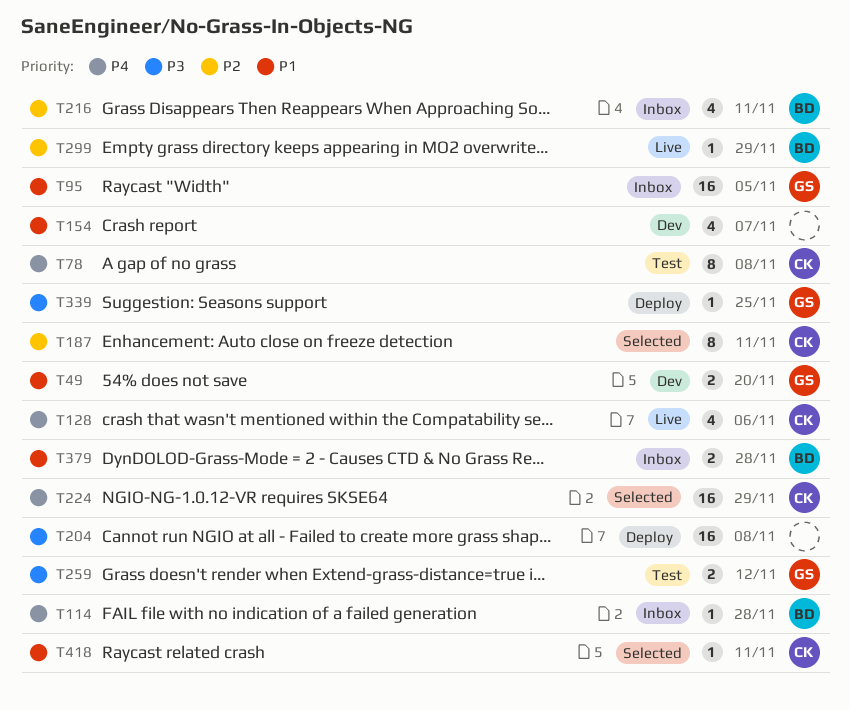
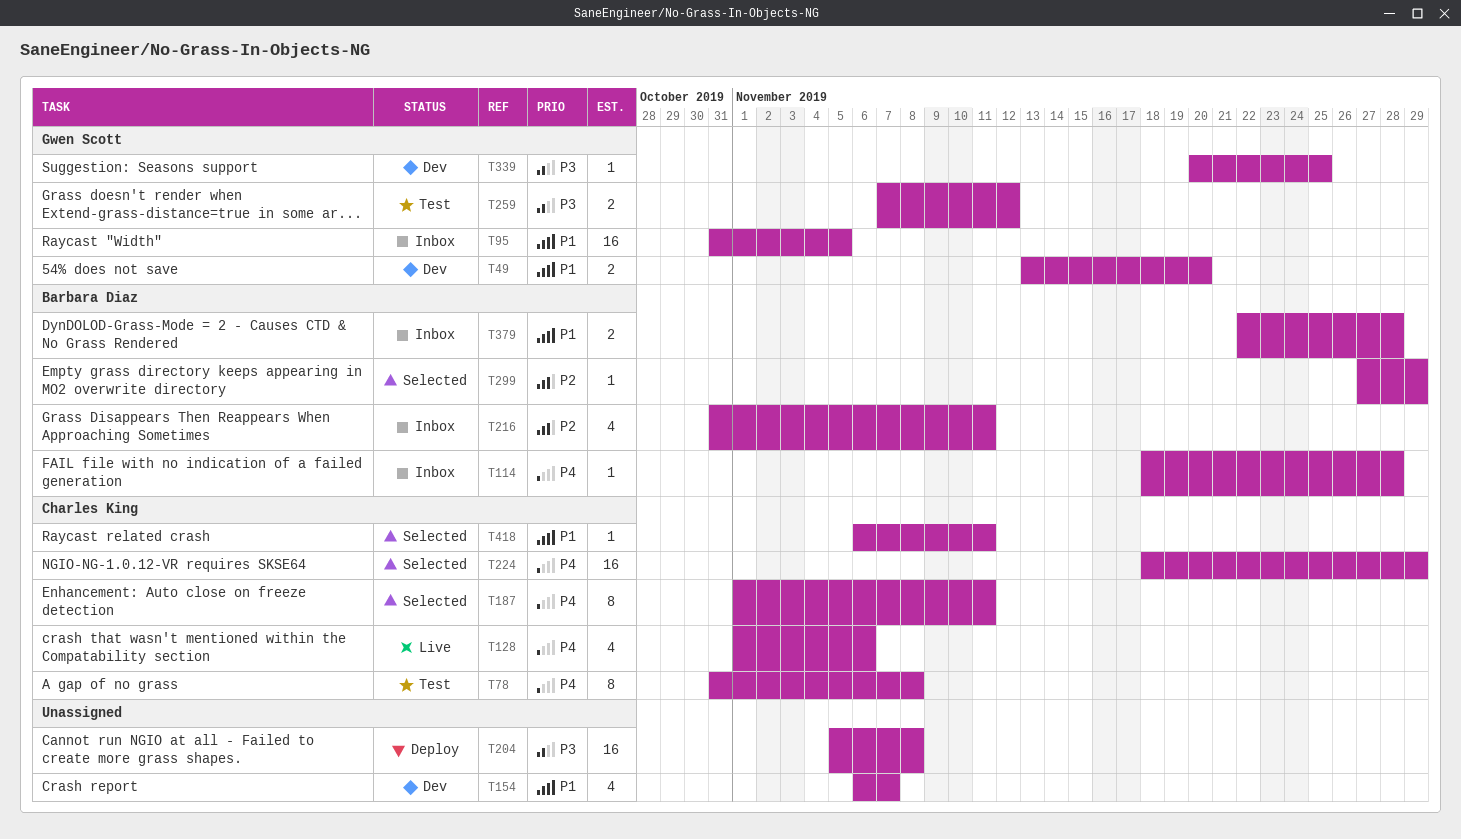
T187, priority: P2 -> P4
T299, status: Live -> Selected
T339, status: Deploy -> Dev

